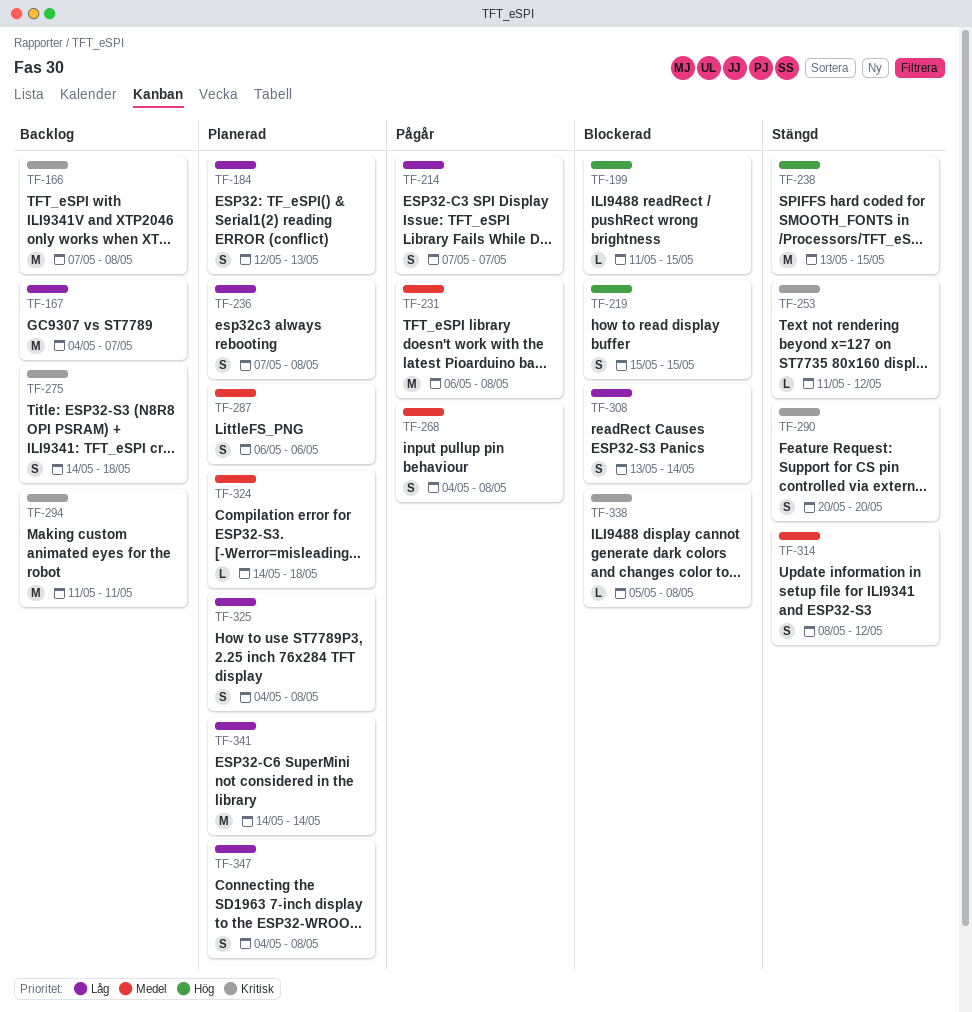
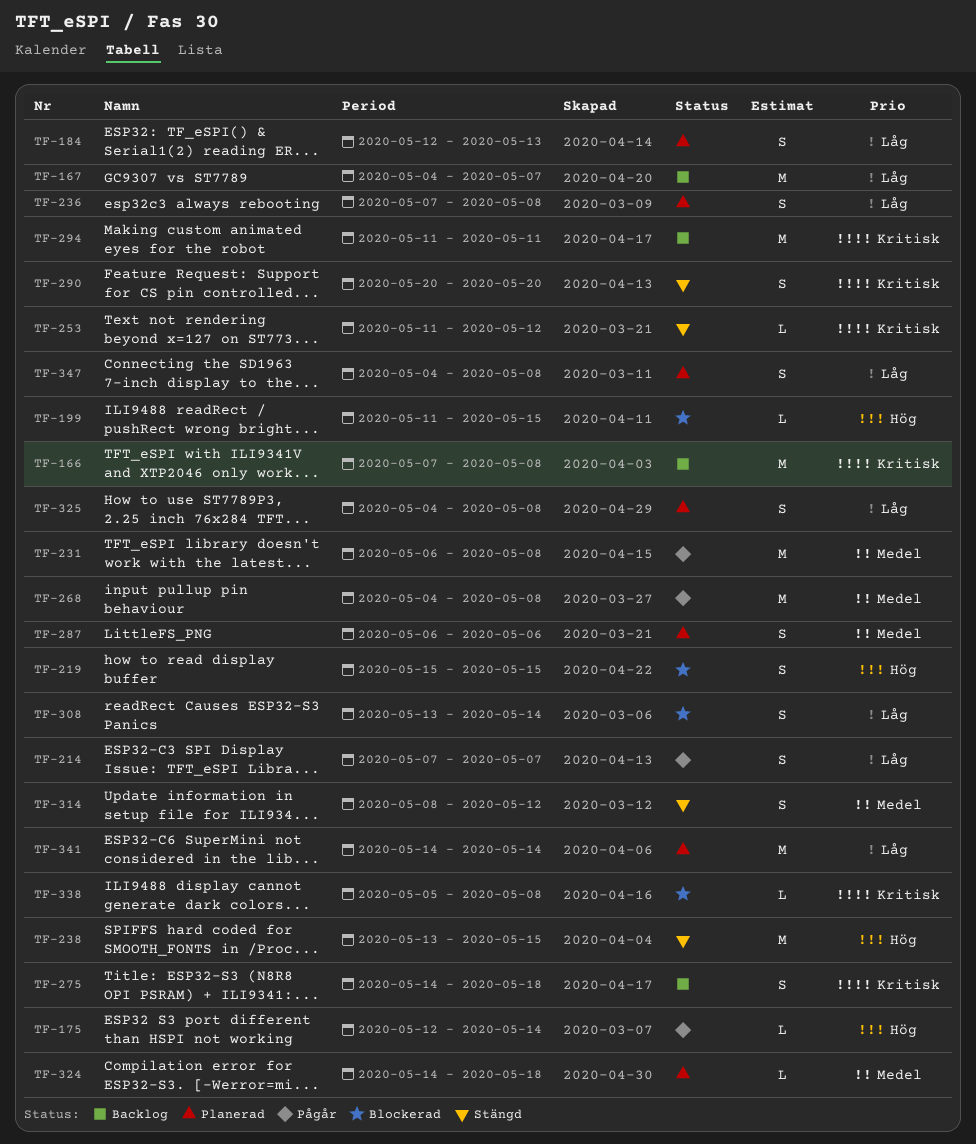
TF-175: none -> present
TF-268, estimate: S -> M

